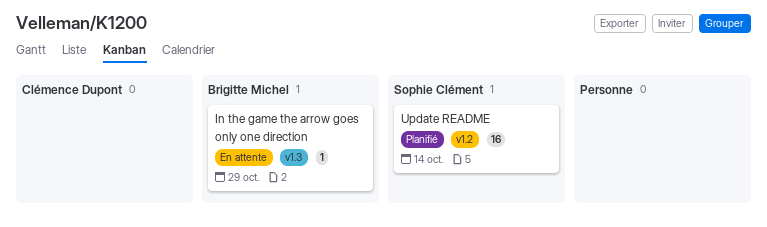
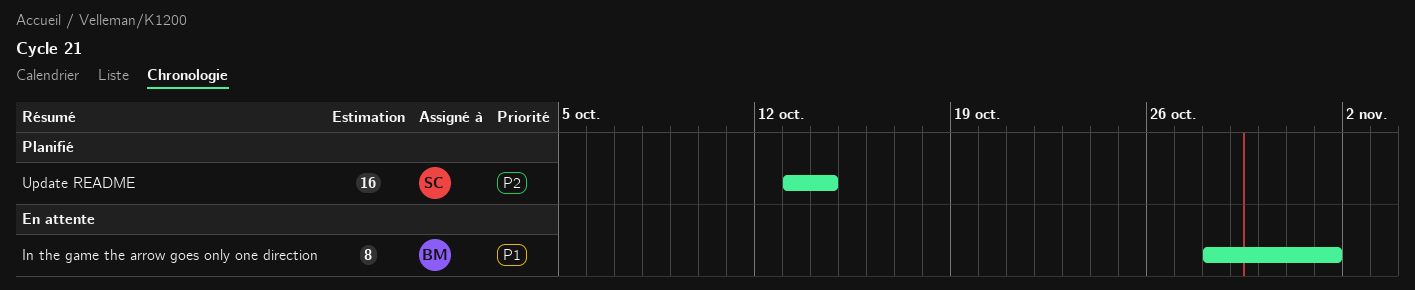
In the game the arrow goes only one direction, estimate: 1 -> 8
In the game the arrow goes only one direction, due: Oct 29 -> Nov 1

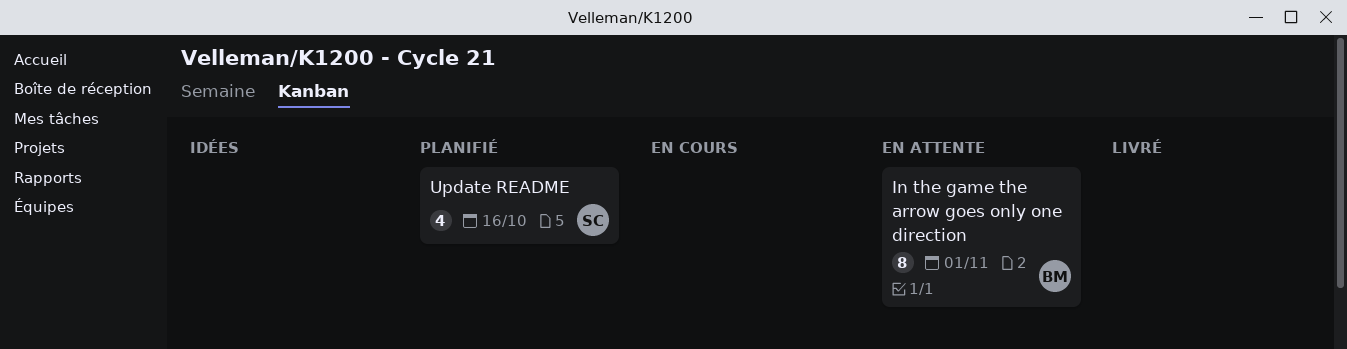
Update README, estimate: 16 -> 4
Update README, due: Oct 14 -> Oct 16

